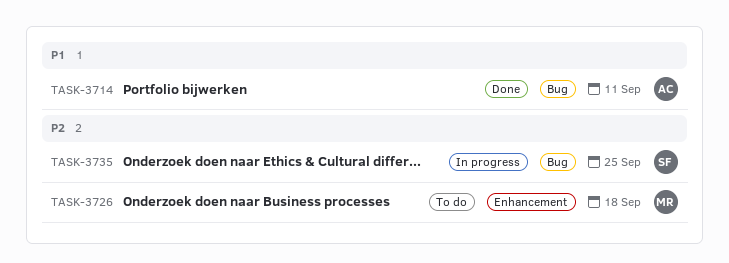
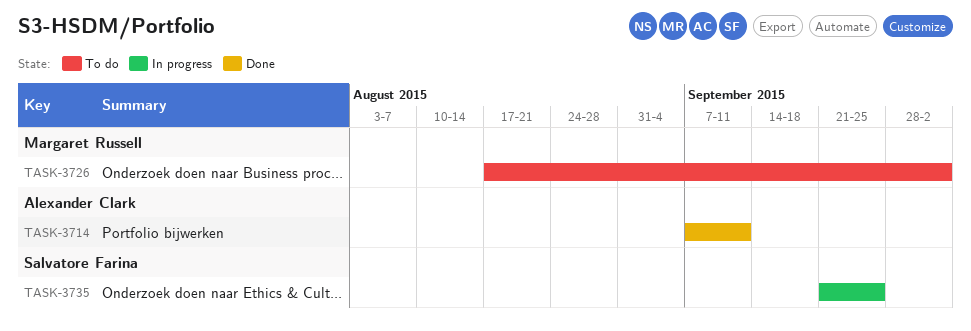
TASK-3726, due: Sep 18 -> Oct 2

